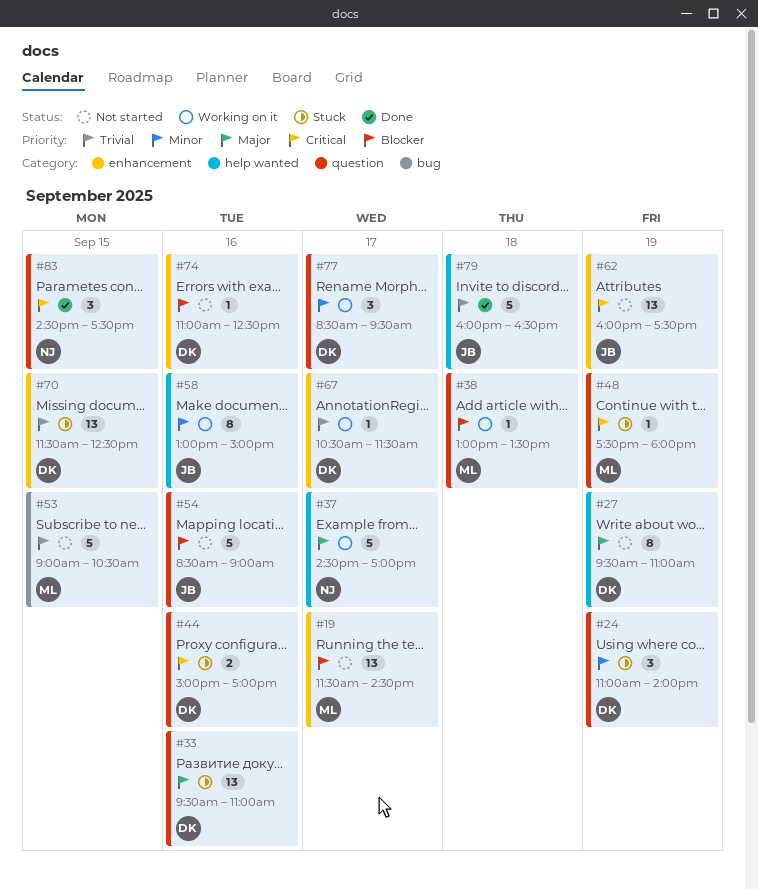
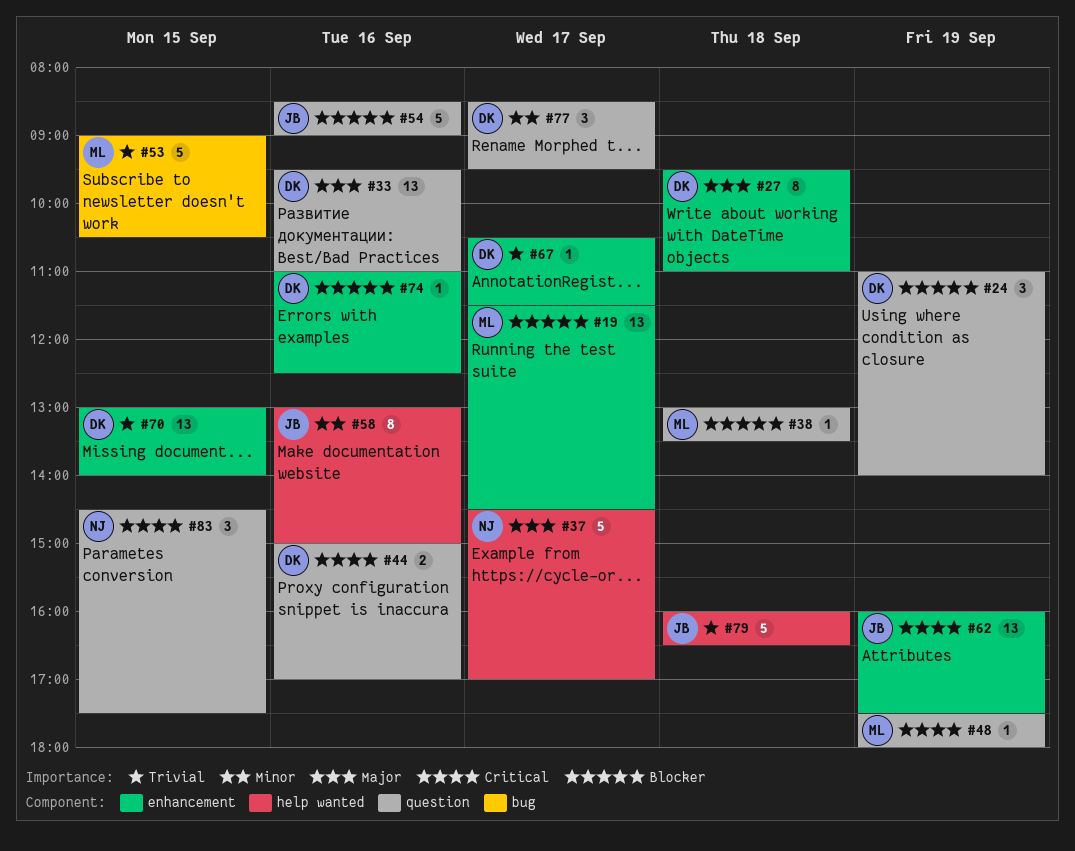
#24, priority: Minor -> Blocker
#27, label: help wanted -> enhancement
#27, day: Sep 19 -> Sep 18
#70, begins: 11:30 -> 13:00
#70, ends: 12:30 -> 14:00

